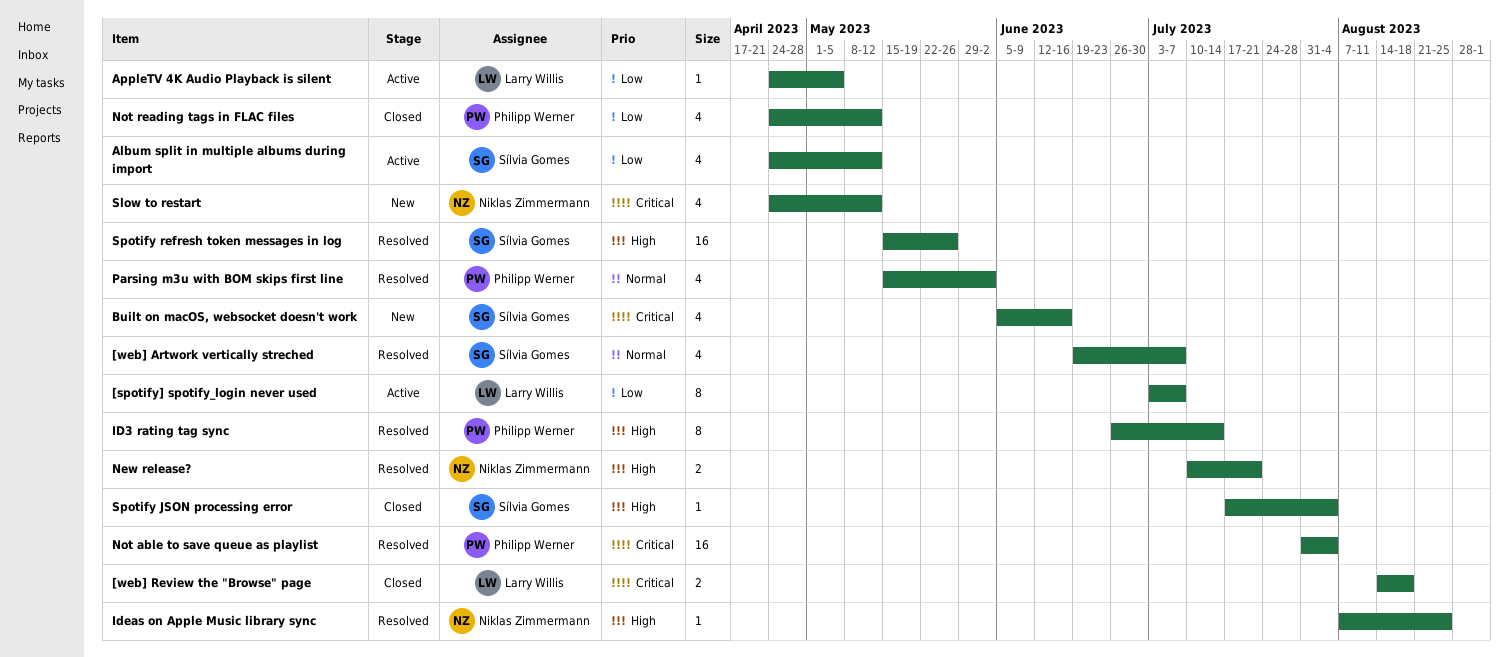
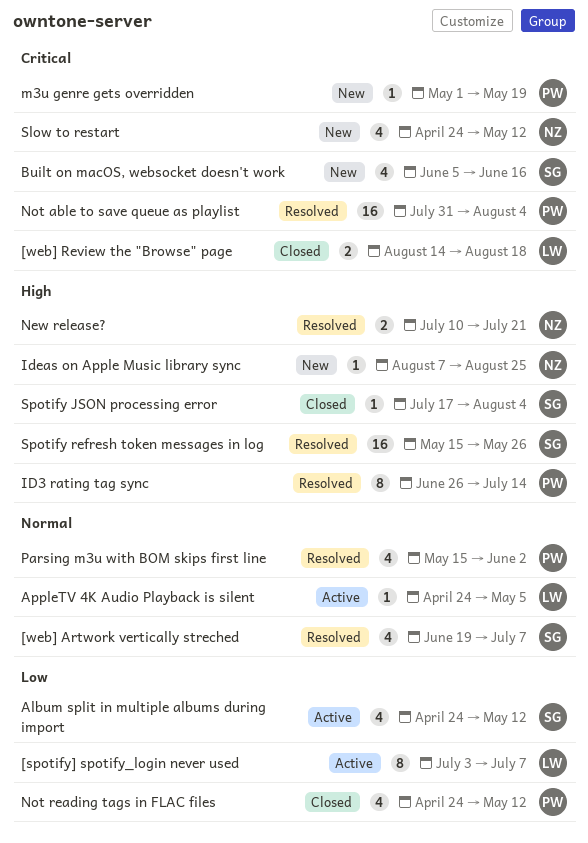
AppleTV 4K Audio Playback is silent, priority: Low -> Normal
Ideas on Apple Music library sync, status: Resolved -> New
m3u genre gets overridden: none -> present

